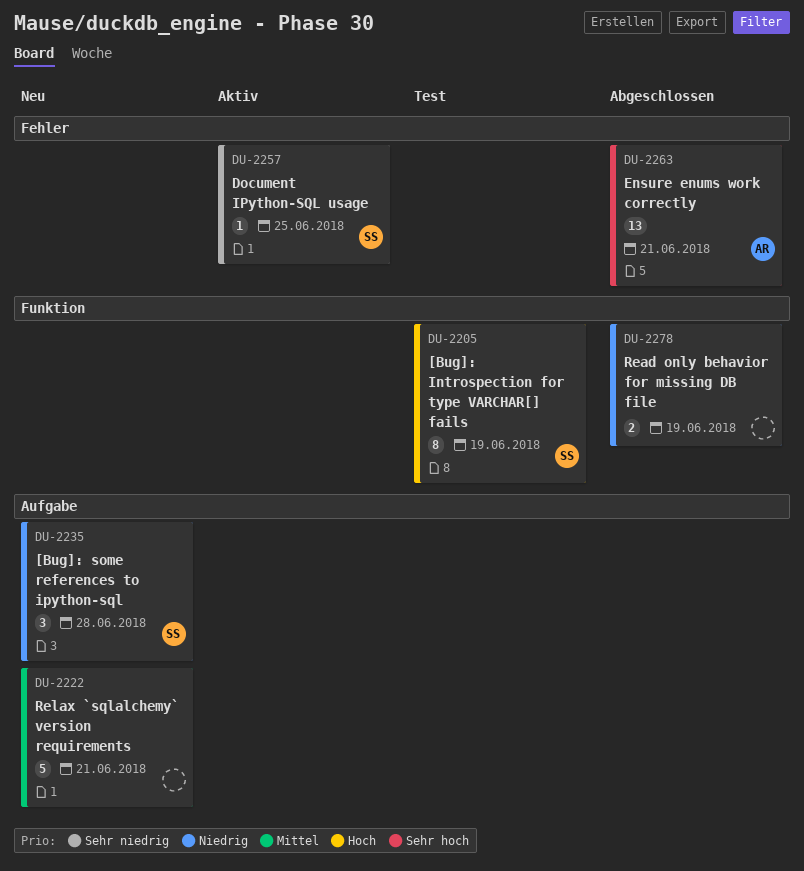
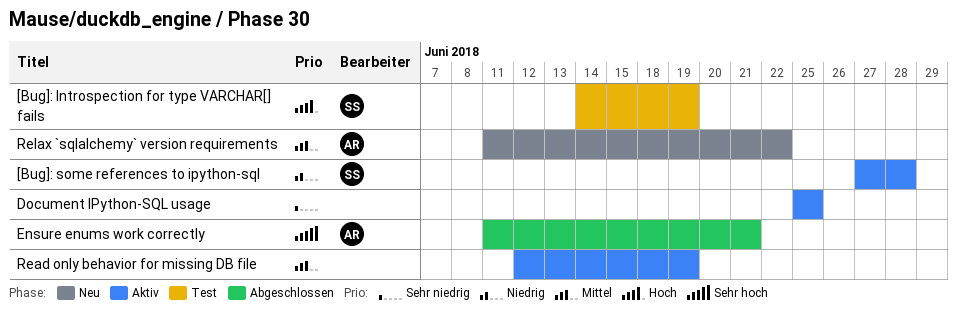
[Bug]: some references to ipython-sql, status: Neu -> Aktiv
Document IPython-SQL usage, owner: SS -> none
Read only behavior for missing DB file, status: Abgeschlossen -> Aktiv
Read only behavior for missing DB file, priority: Niedrig -> Mittel
Relax `sqlalchemy` version requirements, owner: none -> AR
Relax `sqlalchemy` version requirements, due: Jun 21 -> Jun 22

